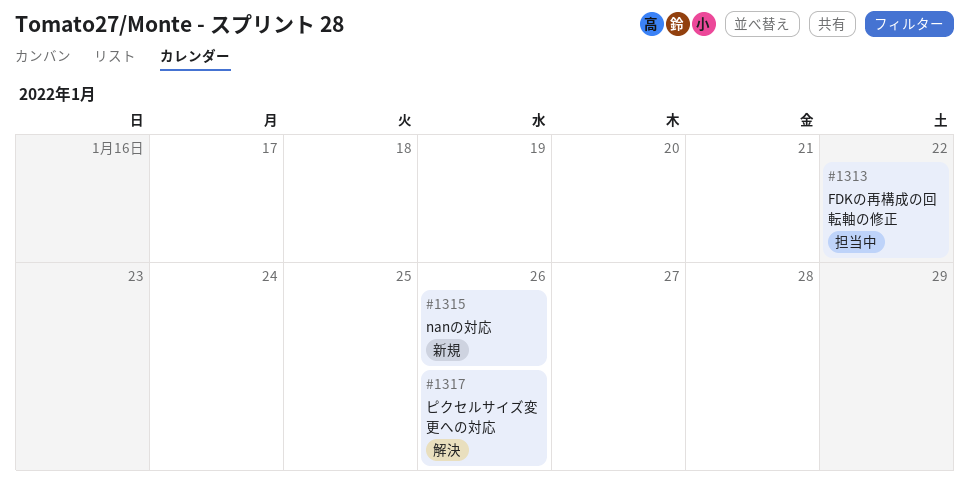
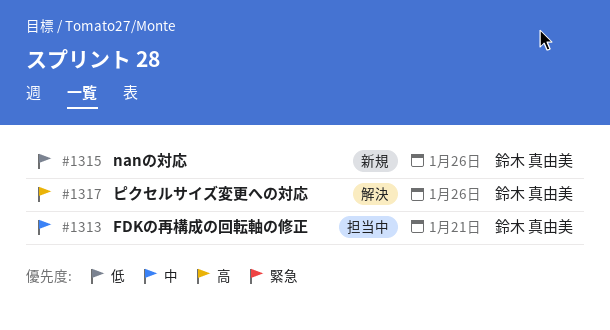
#1313, due: Jan 22 -> Jan 21

